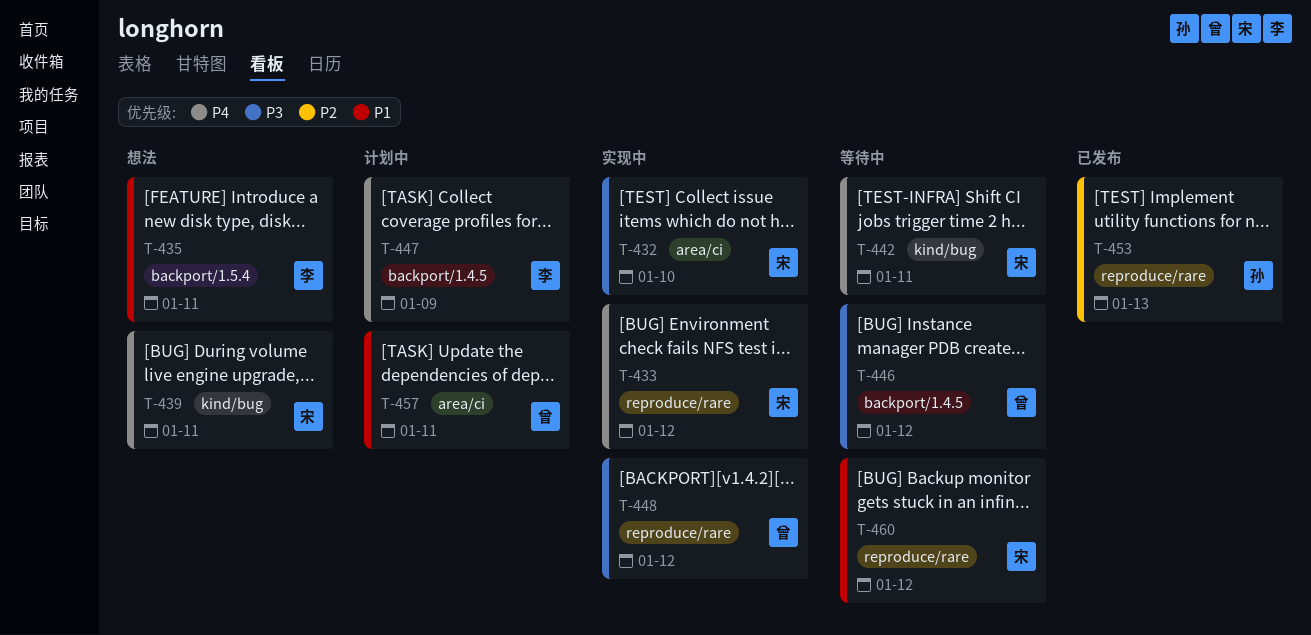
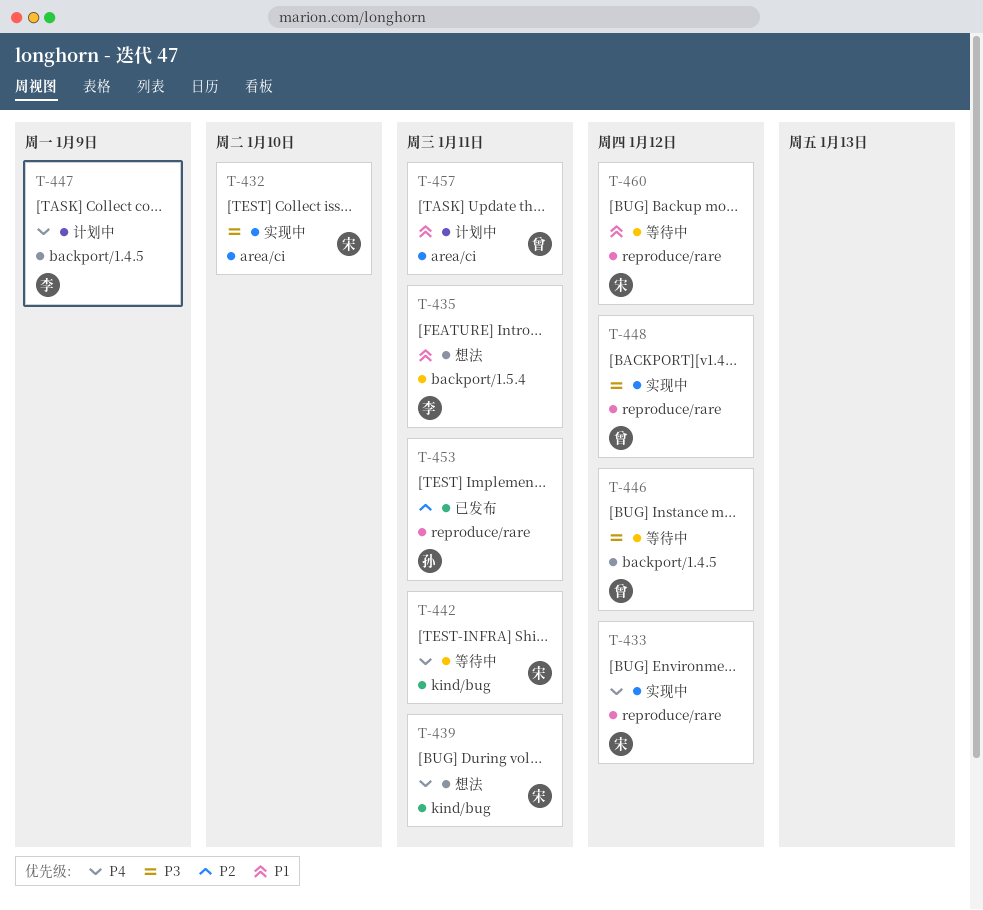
T-453, due: Jan 13 -> Jan 11

